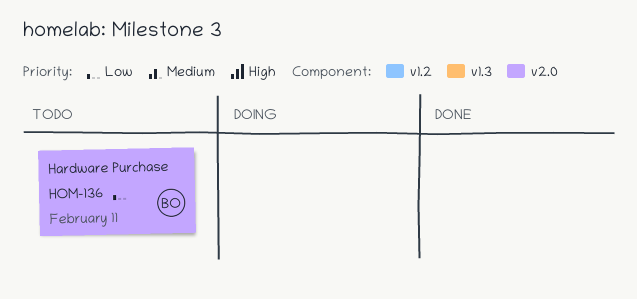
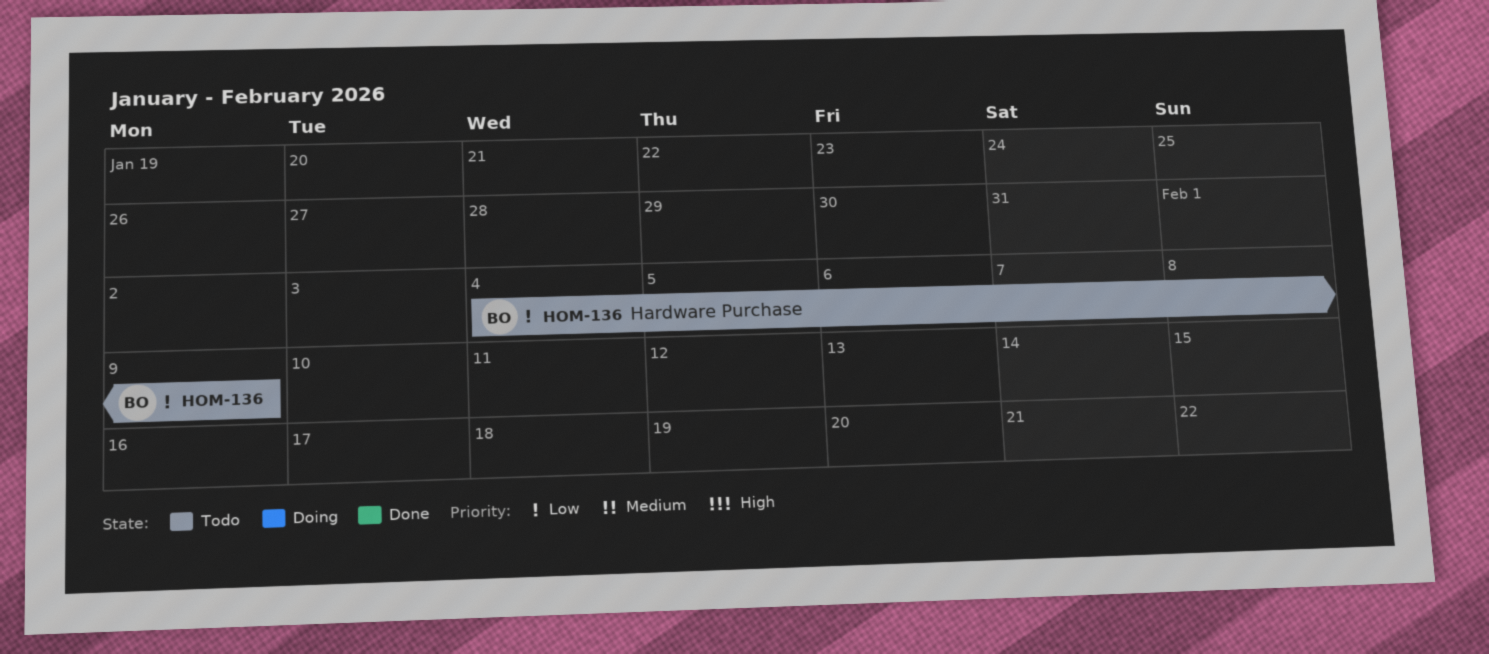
HOM-136, due: Feb 11 -> Feb 9

